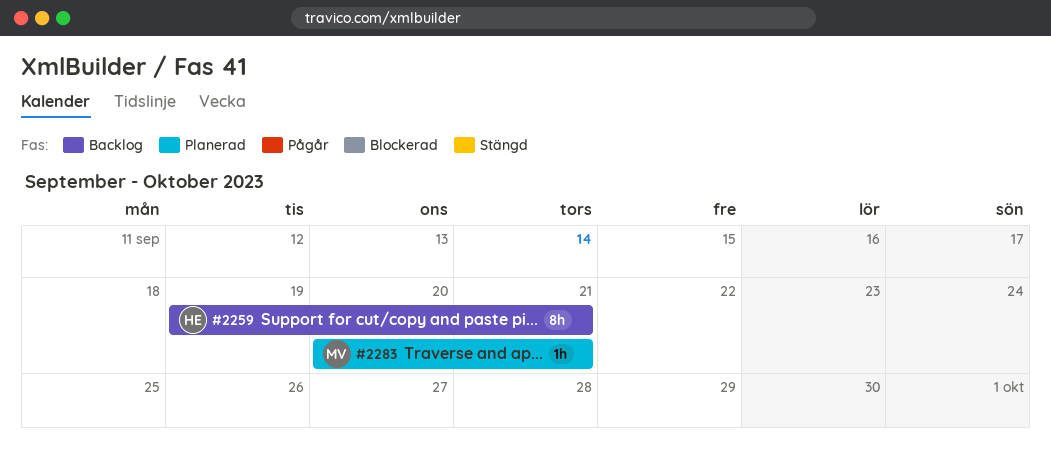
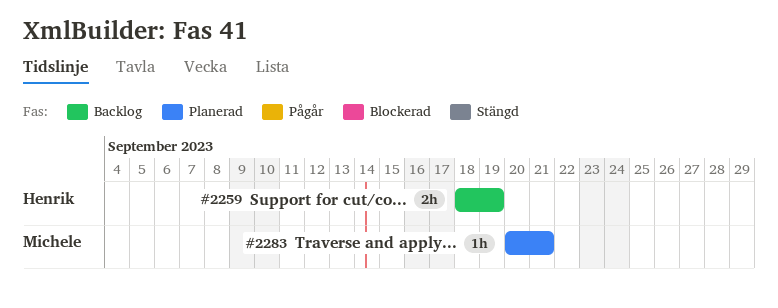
#2259, estimate: 8h -> 2h
#2259, start: Sep 19 -> Sep 18
#2259, due: Sep 21 -> Sep 19

